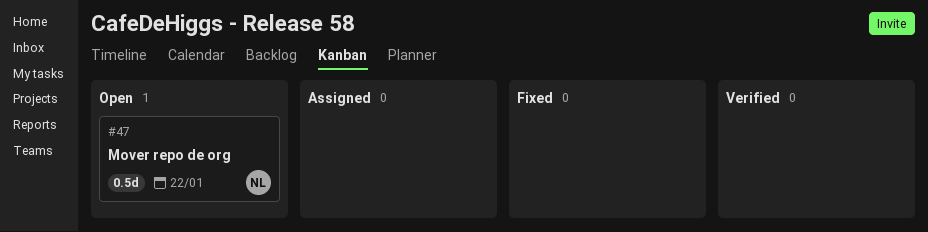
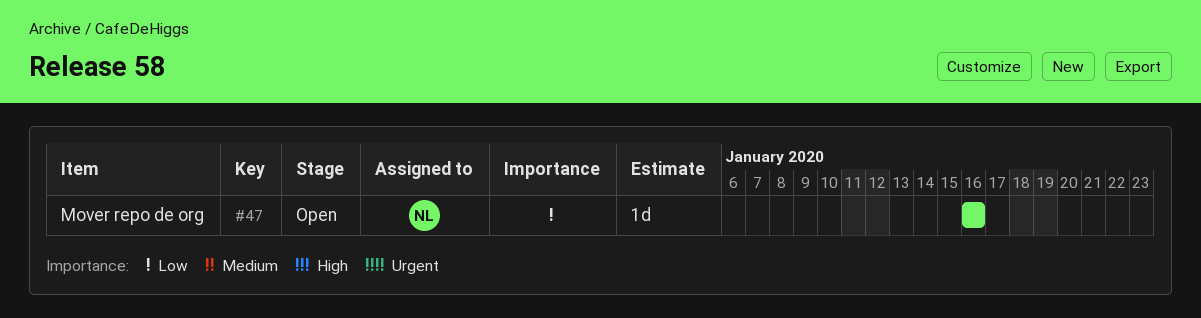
#47, estimate: 0.5d -> 1d
#47, due: Jan 22 -> Jan 16

